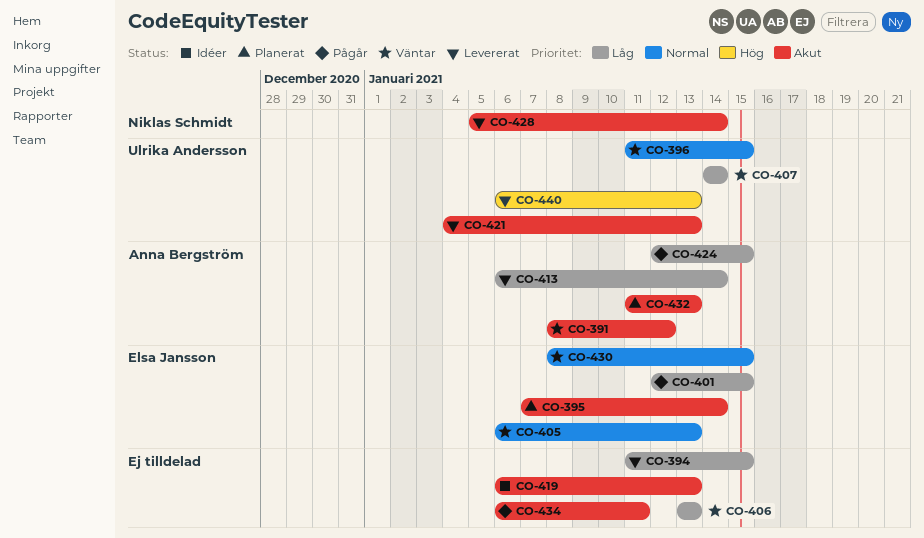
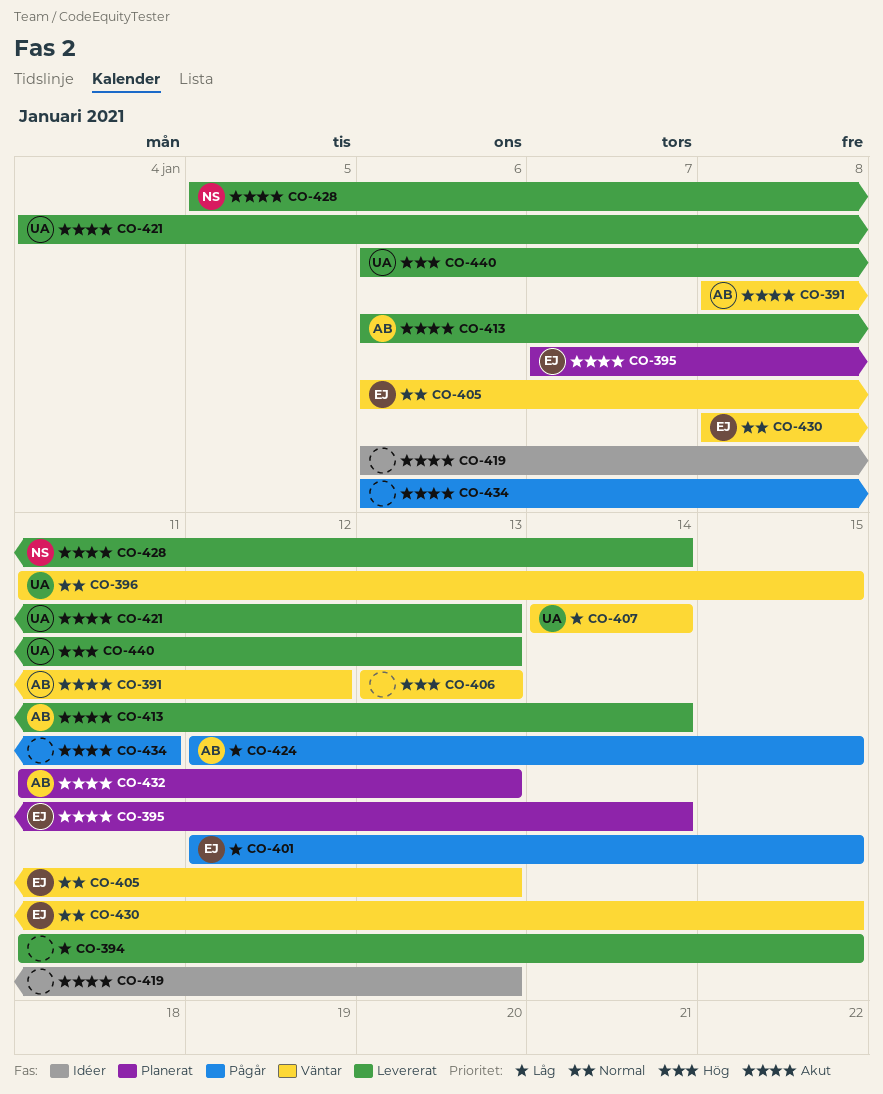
CO-406, priority: Låg -> Hög
CO-413, priority: Låg -> Akut

